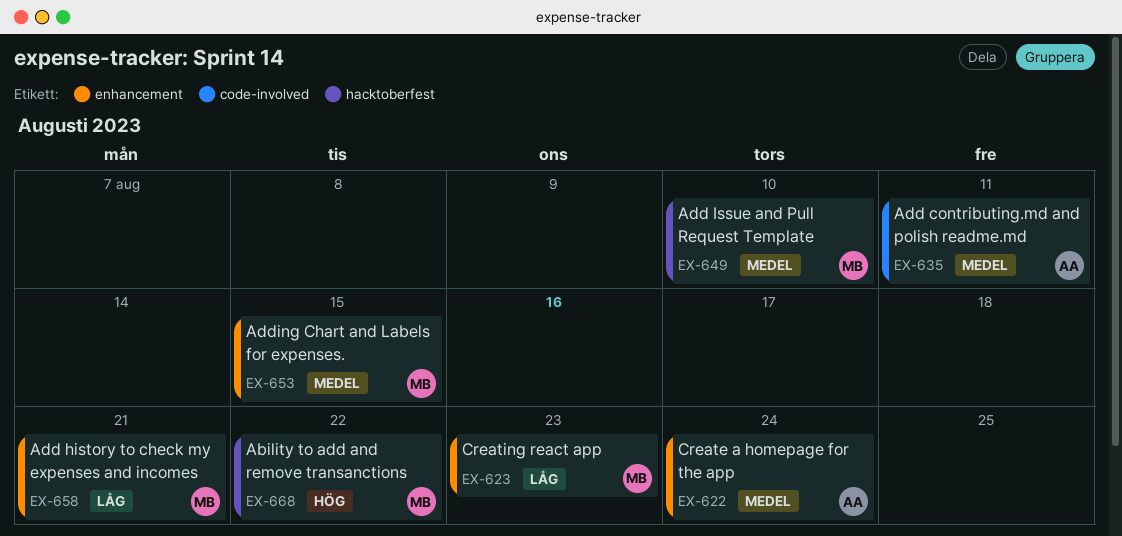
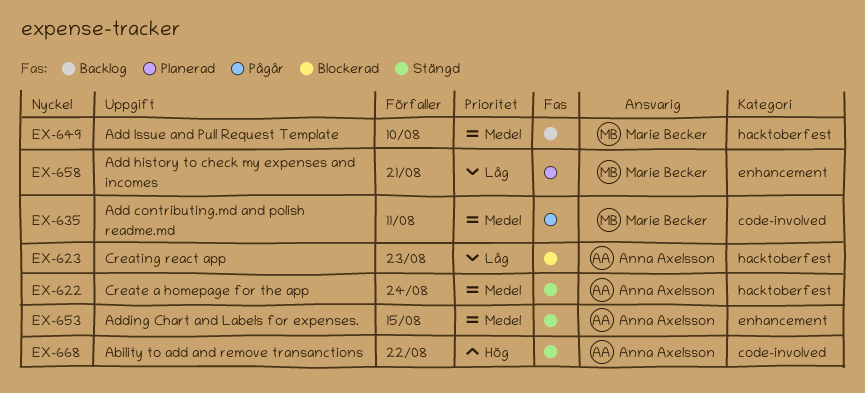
EX-622, label: enhancement -> hacktoberfest
EX-623, owner: Marie Becker -> Anna Axelsson
EX-623, label: enhancement -> hacktoberfest
EX-635, owner: Anna Axelsson -> Marie Becker
EX-653, owner: Marie Becker -> Anna Axelsson
EX-668, owner: Marie Becker -> Anna Axelsson
EX-668, label: hacktoberfest -> code-involved

